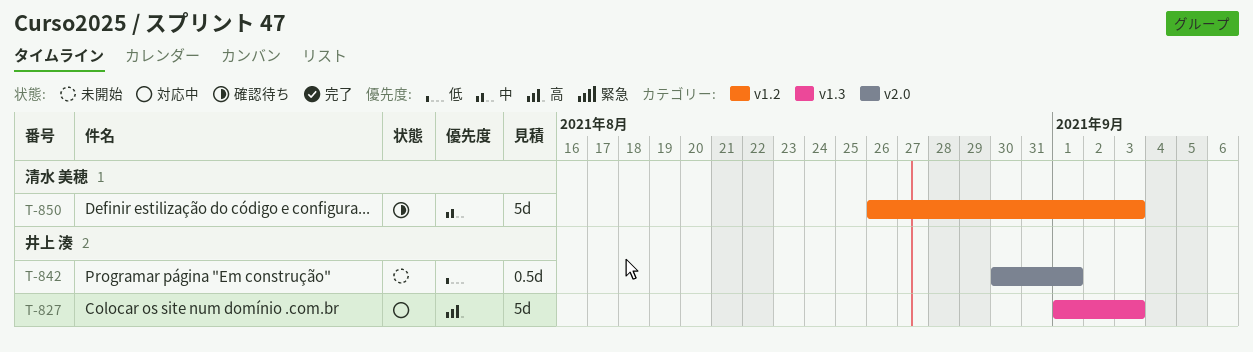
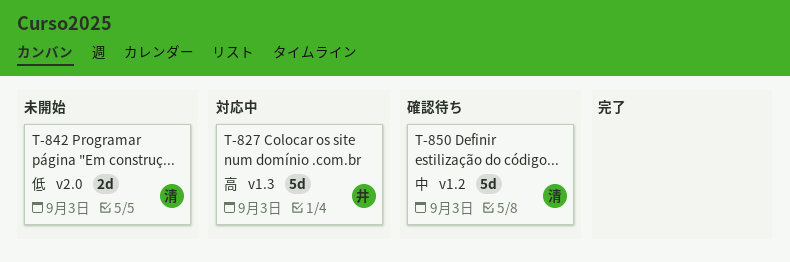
T-842, owner: 井上 湊 -> 清水 美穂
T-842, estimate: 0.5d -> 2d
T-842, due: Sep 1 -> Sep 3

